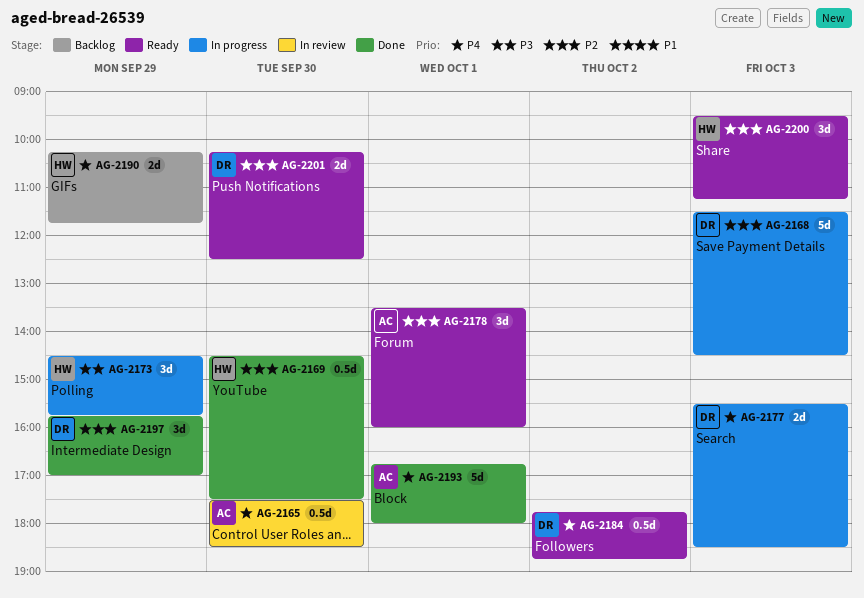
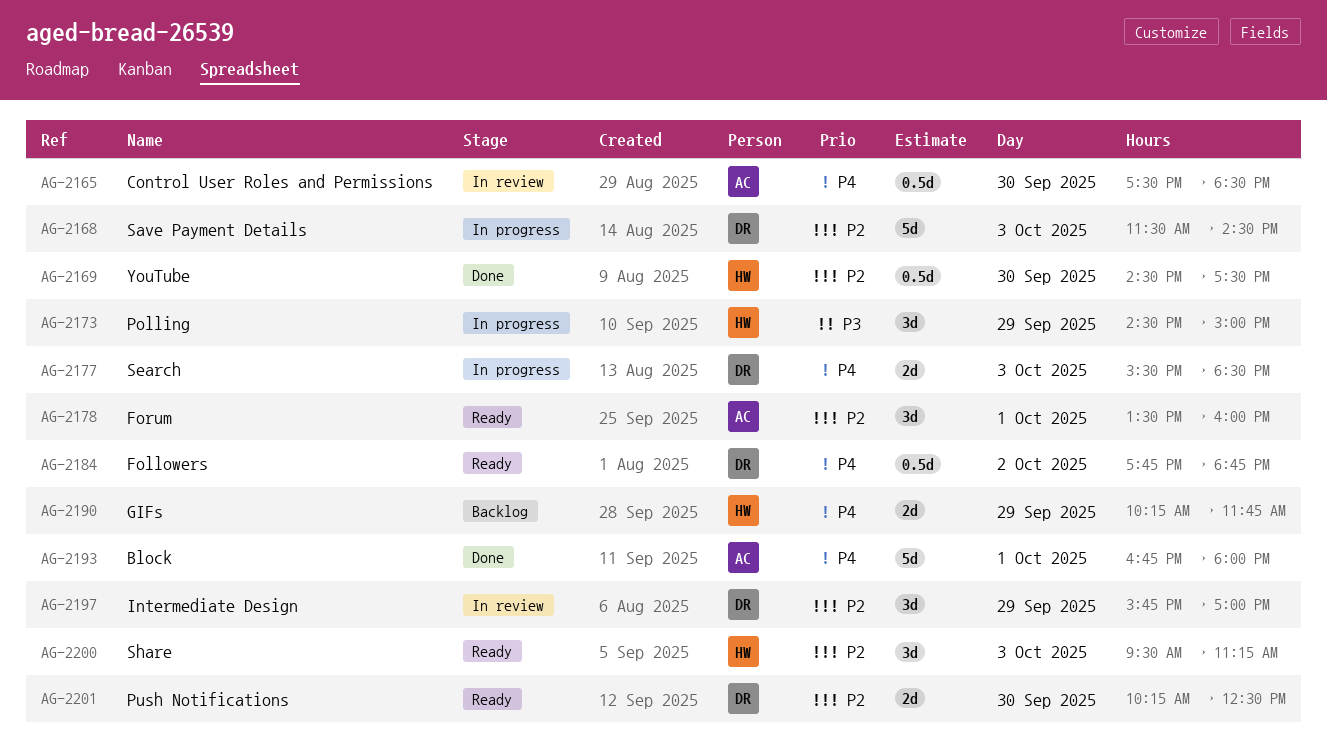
AG-2173, ends: 15:45 -> 15:00
AG-2197, status: Done -> In review

